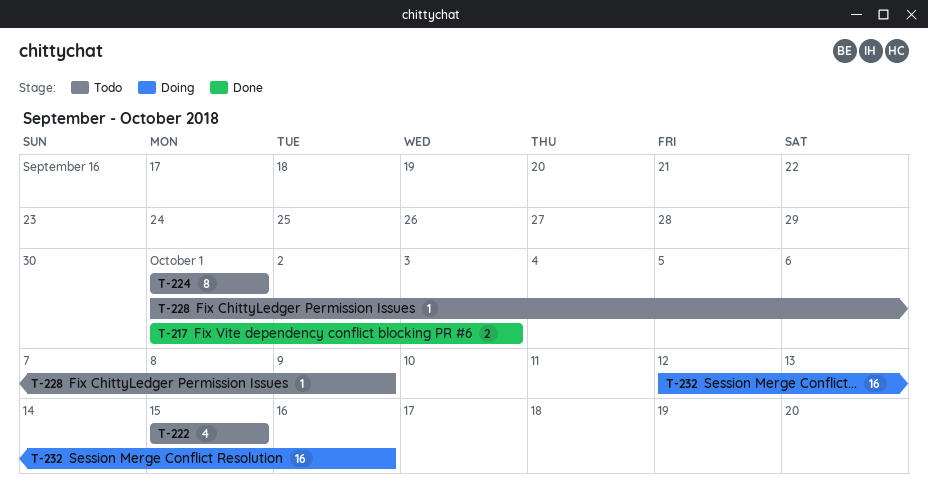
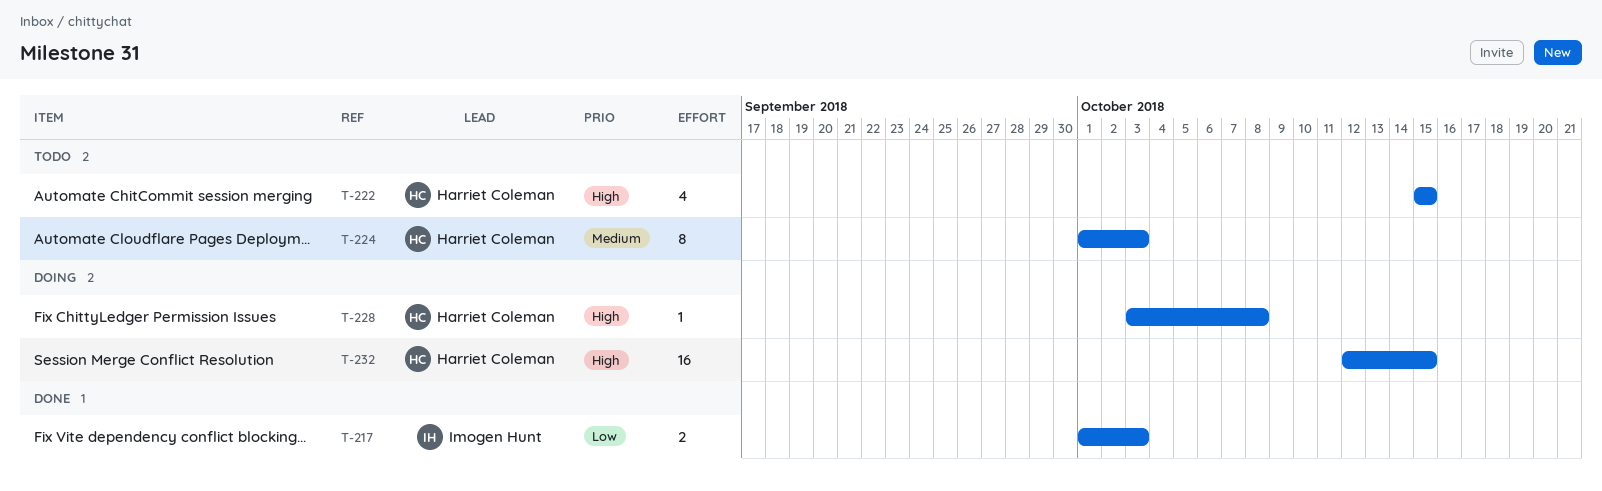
T-224, due: Oct 1 -> Oct 3
T-228, status: Todo -> Doing
T-228, start: Oct 1 -> Oct 3
T-228, due: Oct 9 -> Oct 8
T-232, due: Oct 16 -> Oct 15

